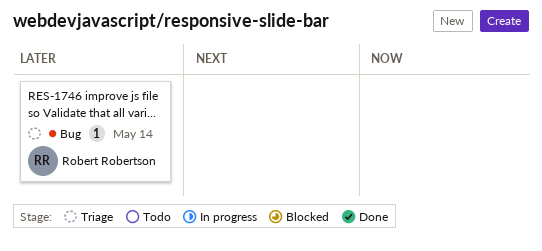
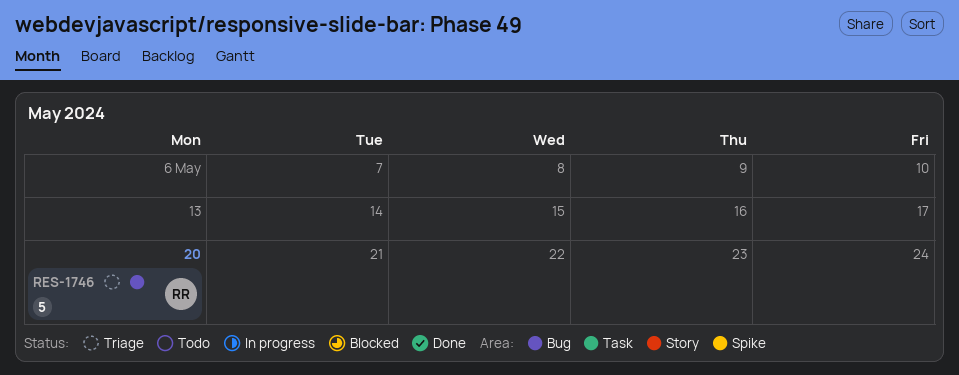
RES-1746, estimate: 1 -> 5
RES-1746, due: May 14 -> May 20

